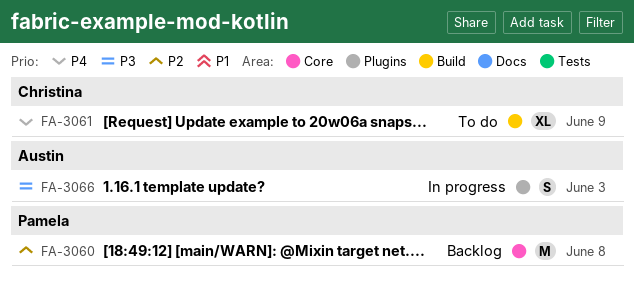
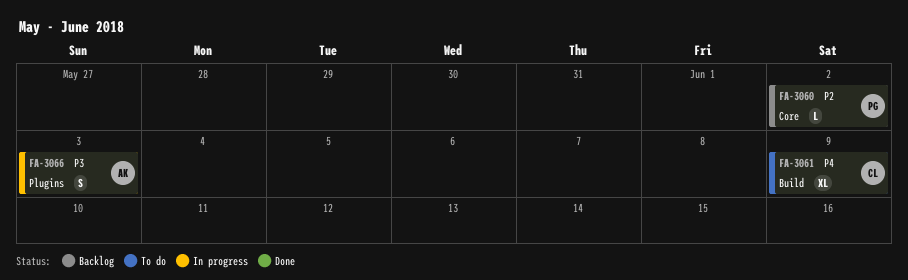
FA-3060, estimate: M -> L
FA-3060, due: Jun 8 -> Jun 2

